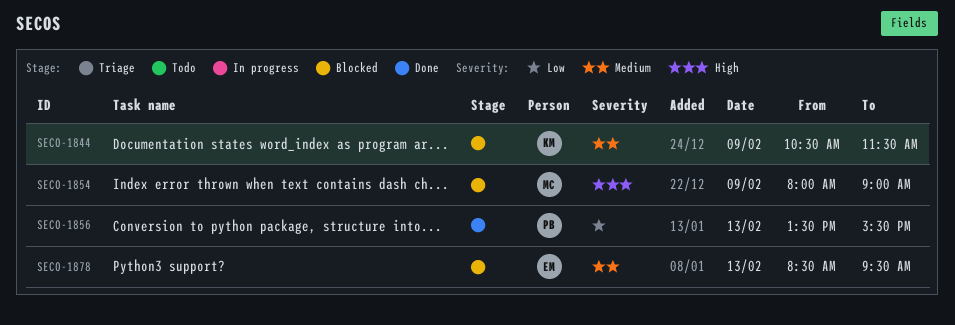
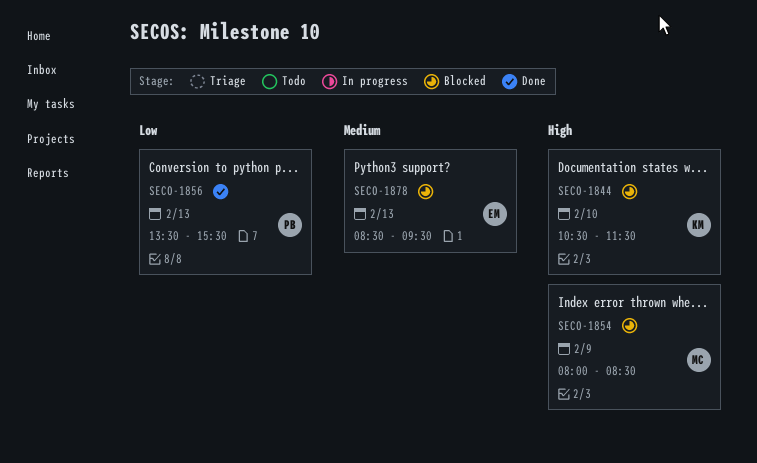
SECO-1844, priority: Medium -> High
SECO-1844, day: Feb 9 -> Feb 10
SECO-1854, ends: 09:00 -> 08:30

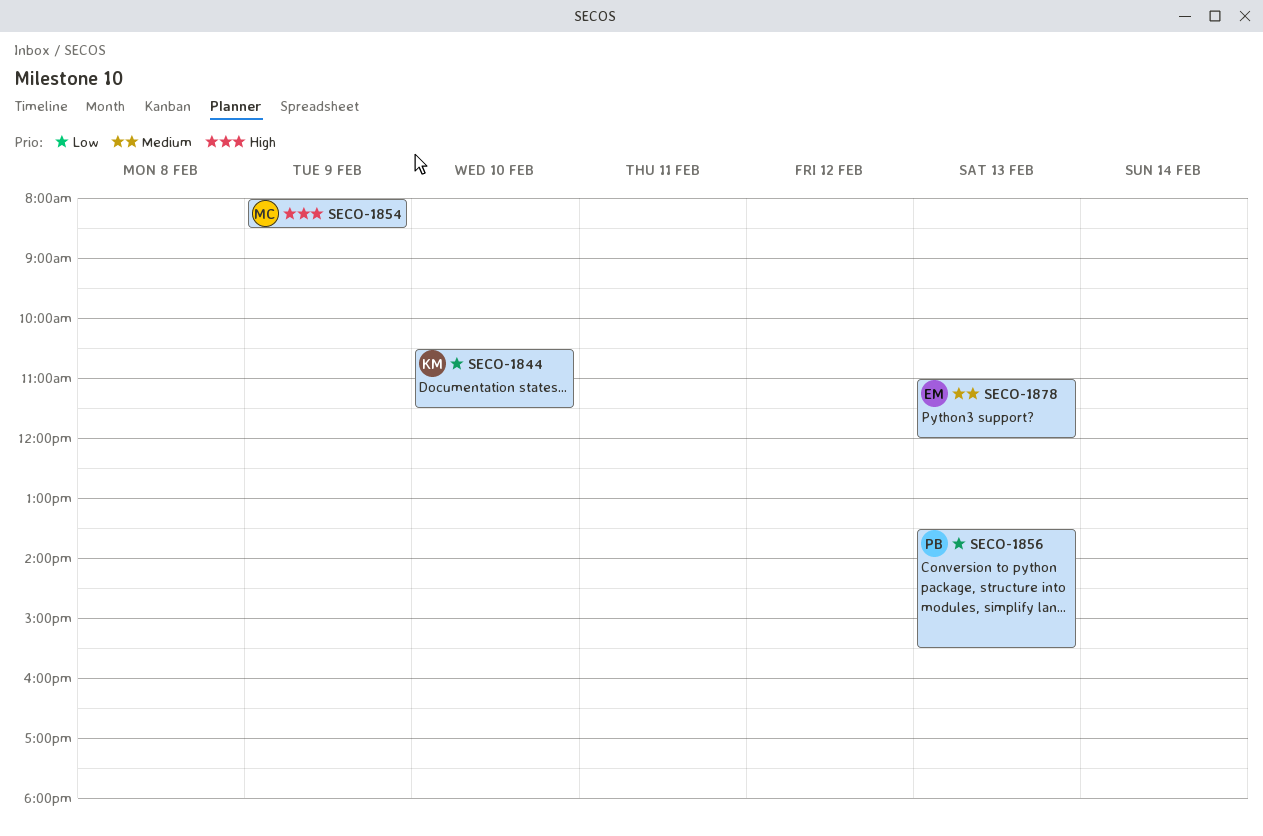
SECO-1844, priority: High -> Low
SECO-1878, begins: 08:30 -> 11:00
SECO-1878, ends: 09:30 -> 12:00

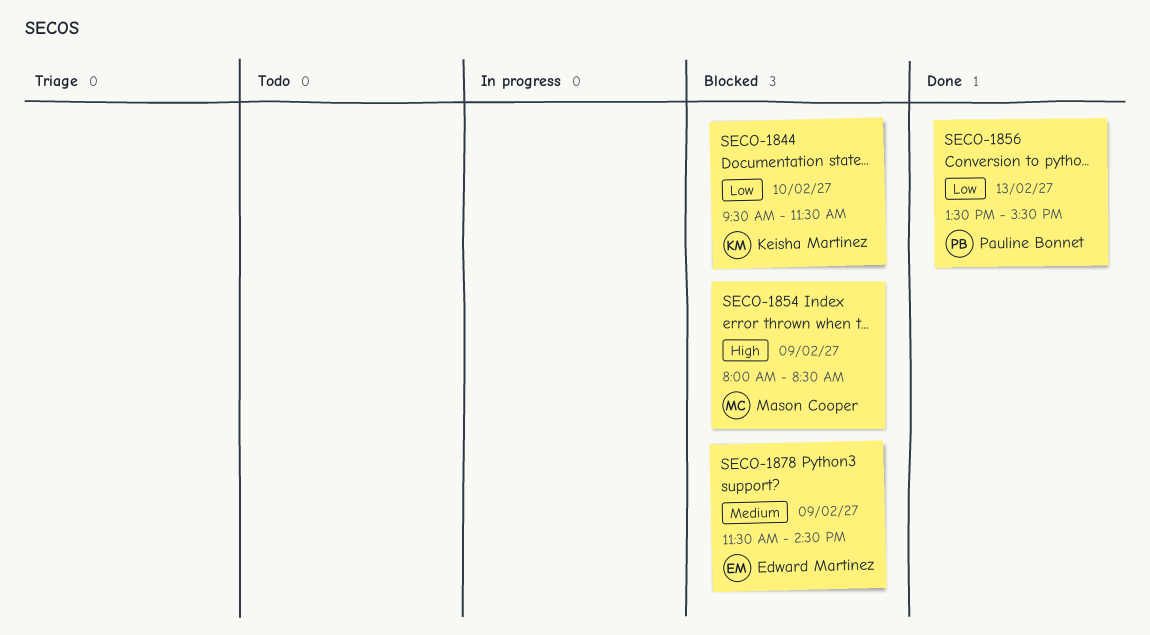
SECO-1844, begins: 10:30 -> 09:30
SECO-1878, day: Feb 13 -> Feb 9
SECO-1878, begins: 11:00 -> 11:30
SECO-1878, ends: 12:00 -> 14:30

